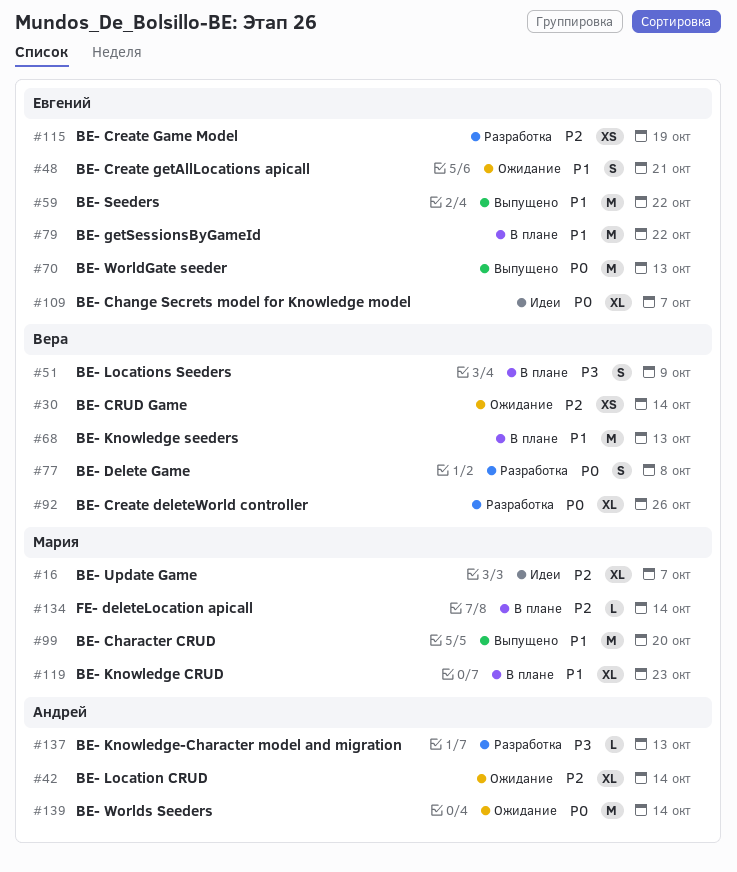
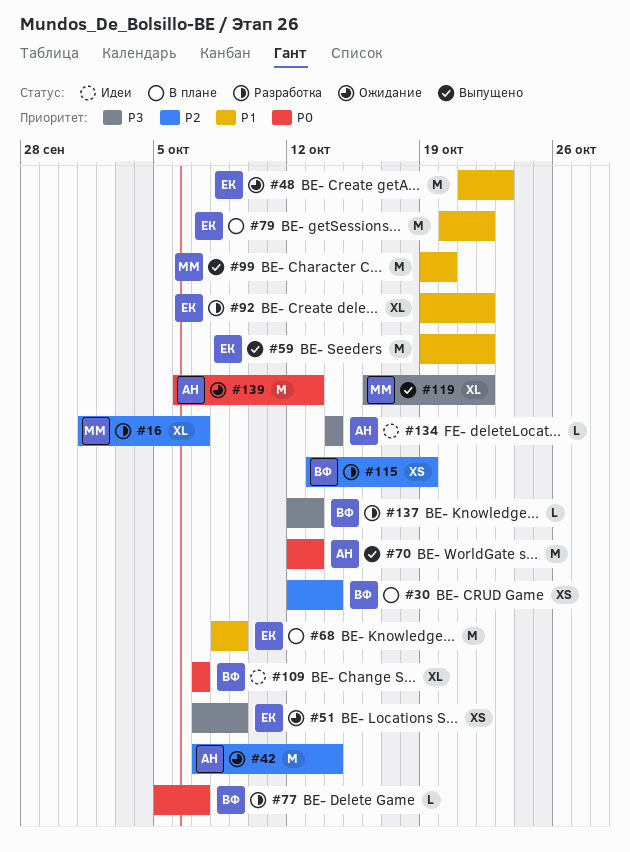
#16, status: Идеи -> Разработка
#30, status: Ожидание -> В плане
#42, estimate: XL -> M
#48, estimate: S -> M
#48, due: Oct 21 -> Oct 23
#51, status: В плане -> Ожидание
#51, owner: Вера -> Евгений
#51, estimate: S -> XS
#68, owner: Вера -> Евгений
#68, due: Oct 13 -> Oct 9
#70, owner: Евгений -> Андрей
#77, estimate: S -> L
#77, due: Oct 8 -> Oct 7
#92, owner: Вера -> Евгений
#92, priority: P0 -> P1
#92, due: Oct 26 -> Oct 22
#109, owner: Евгений -> Вера
#115, owner: Евгений -> Вера
#119, status: В плане -> Выпущено
#119, priority: P1 -> P3
#119, due: Oct 23 -> Oct 22
#134, status: В плане -> Идеи
#134, owner: Мария -> Андрей
#134, priority: P2 -> P3
#137, owner: Андрей -> Вера
#139, due: Oct 14 -> Oct 13

